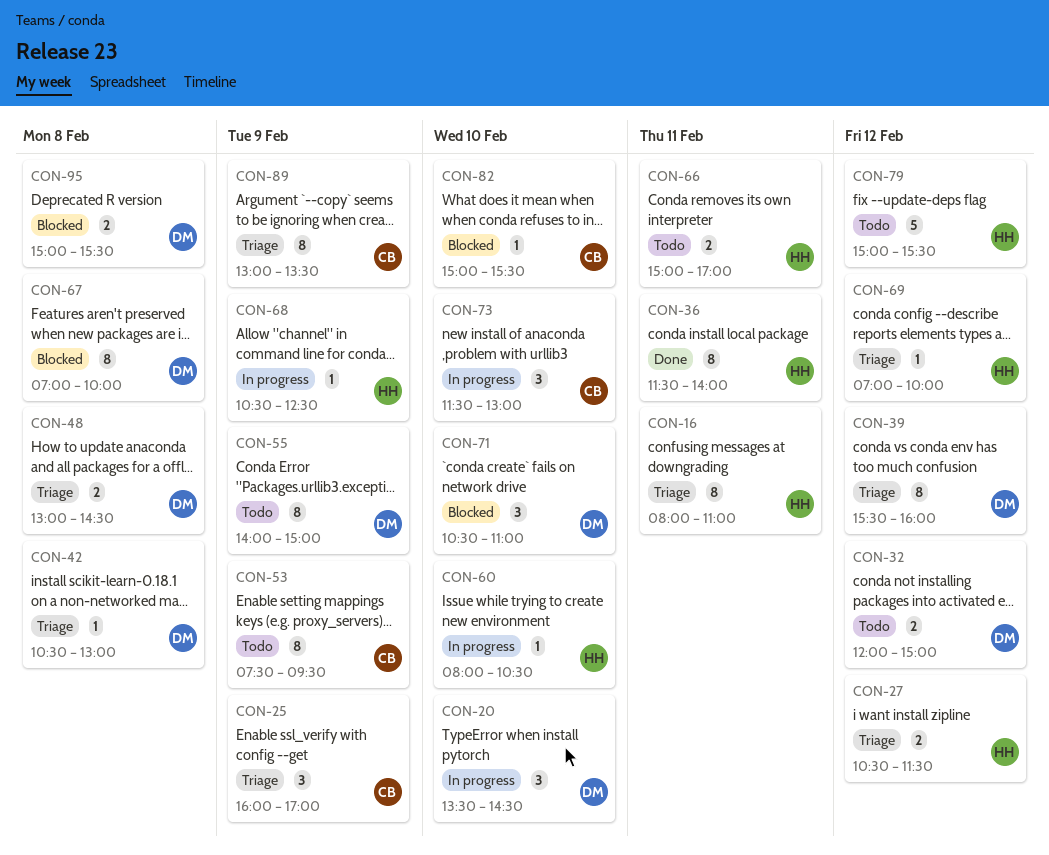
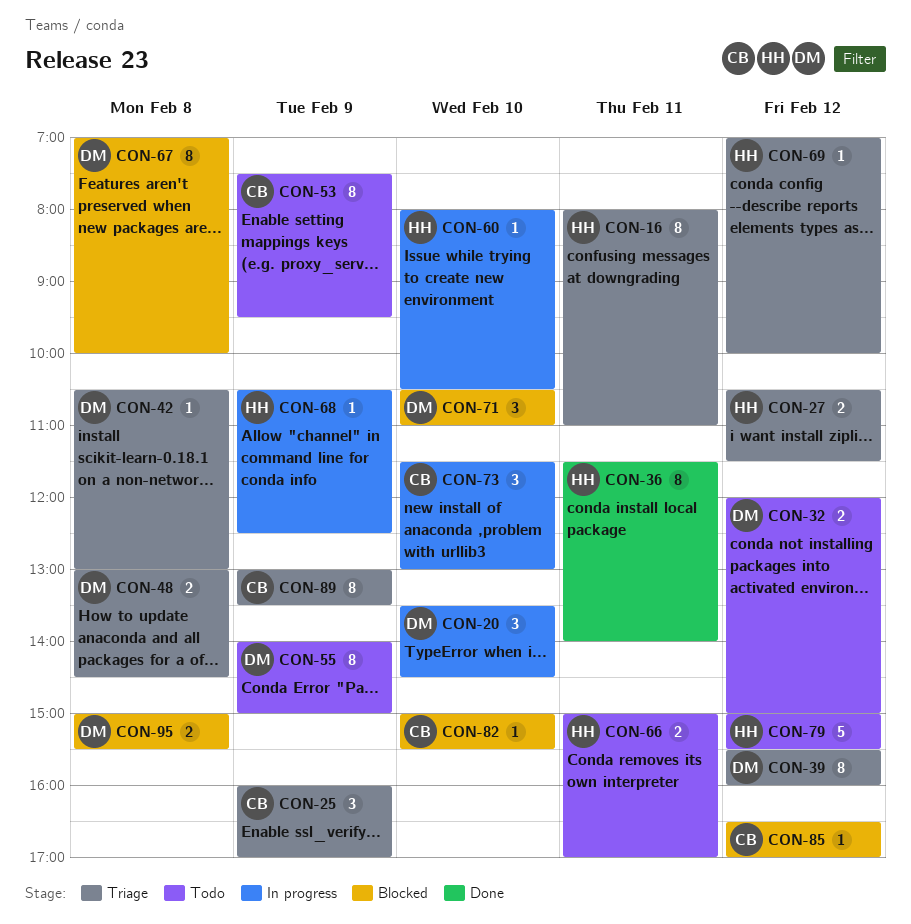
CON-85: none -> present

